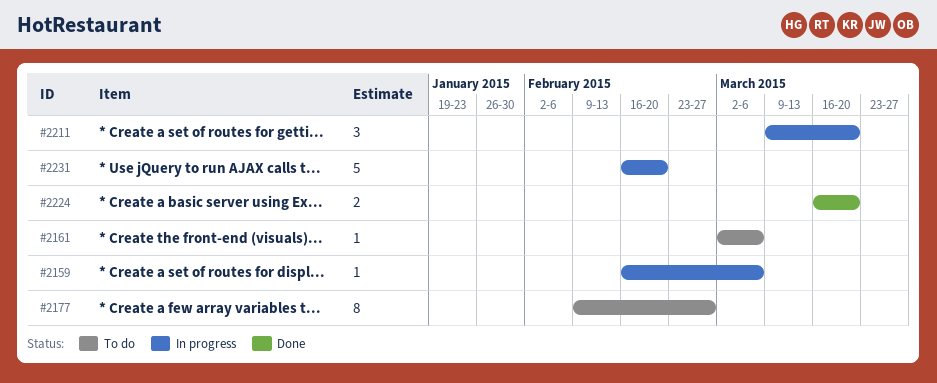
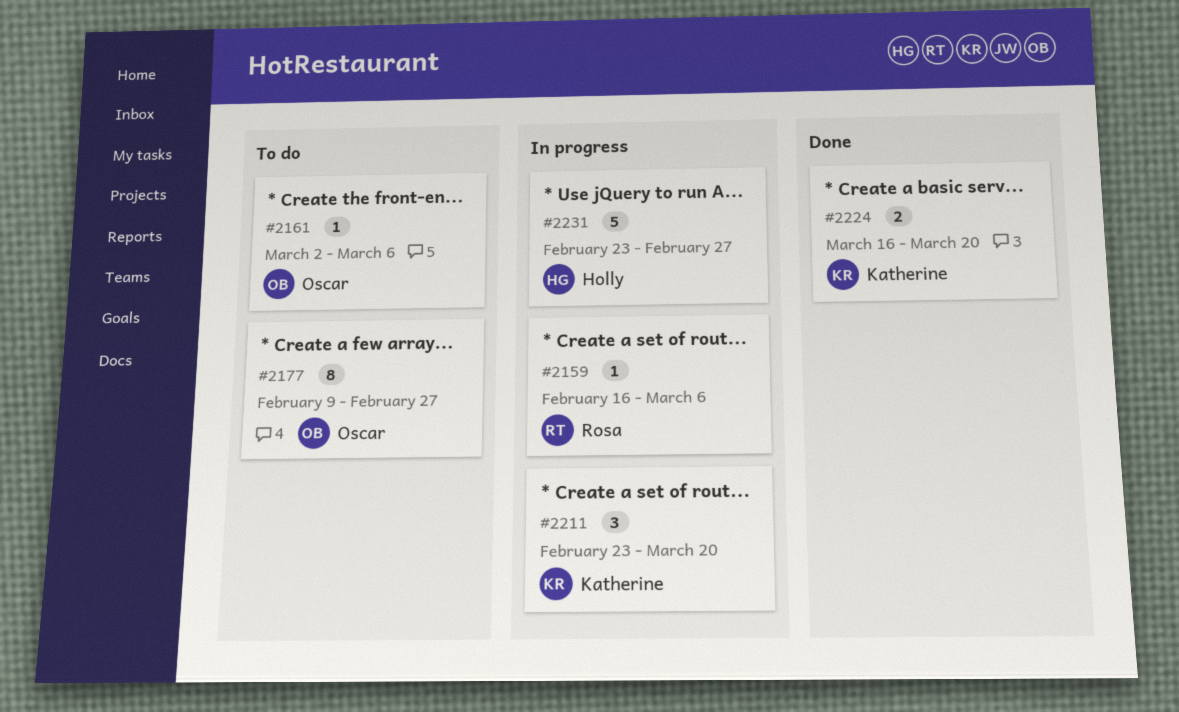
#2211, start: Mar 9 -> Feb 23
#2231, start: Feb 16 -> Feb 23
#2231, due: Feb 20 -> Feb 27

